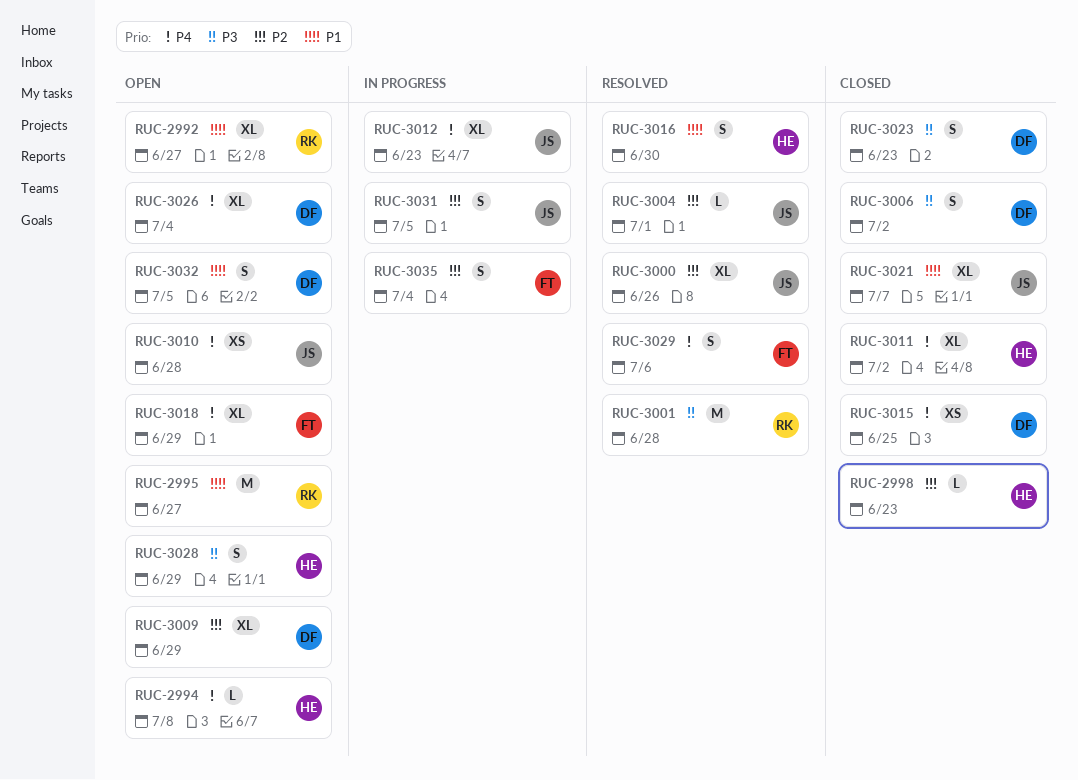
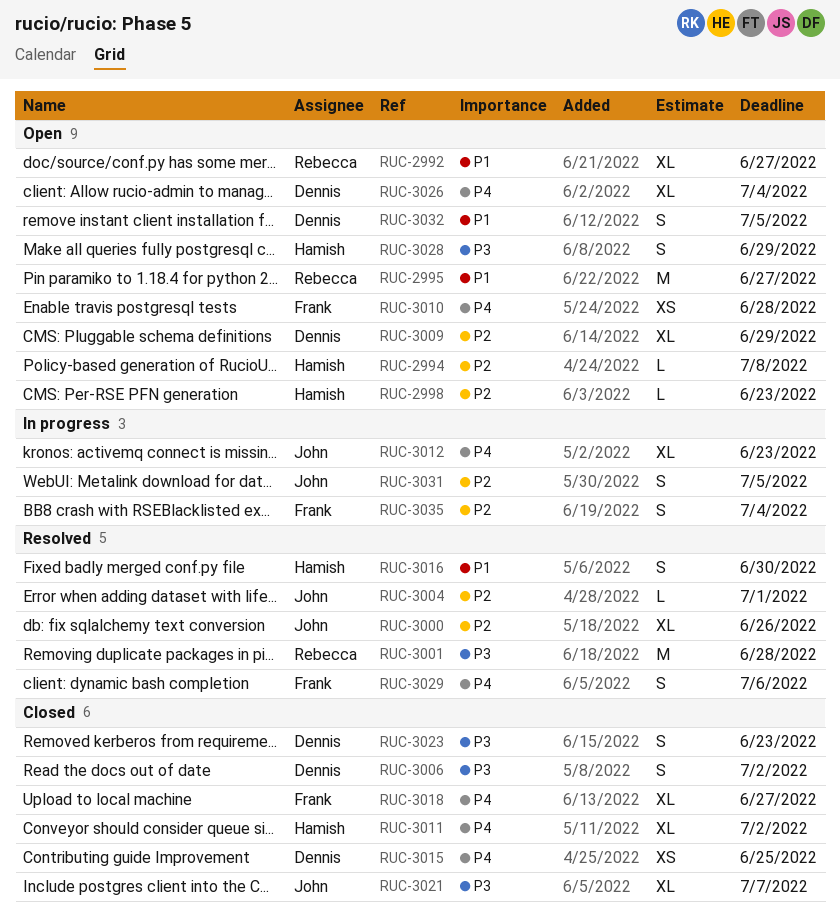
RUC-2994, priority: P4 -> P2
RUC-2998, status: Closed -> Open
RUC-3010, owner: John -> Frank
RUC-3018, status: Open -> Closed
RUC-3018, due: Jun 29 -> Jun 27
RUC-3021, priority: P1 -> P3

